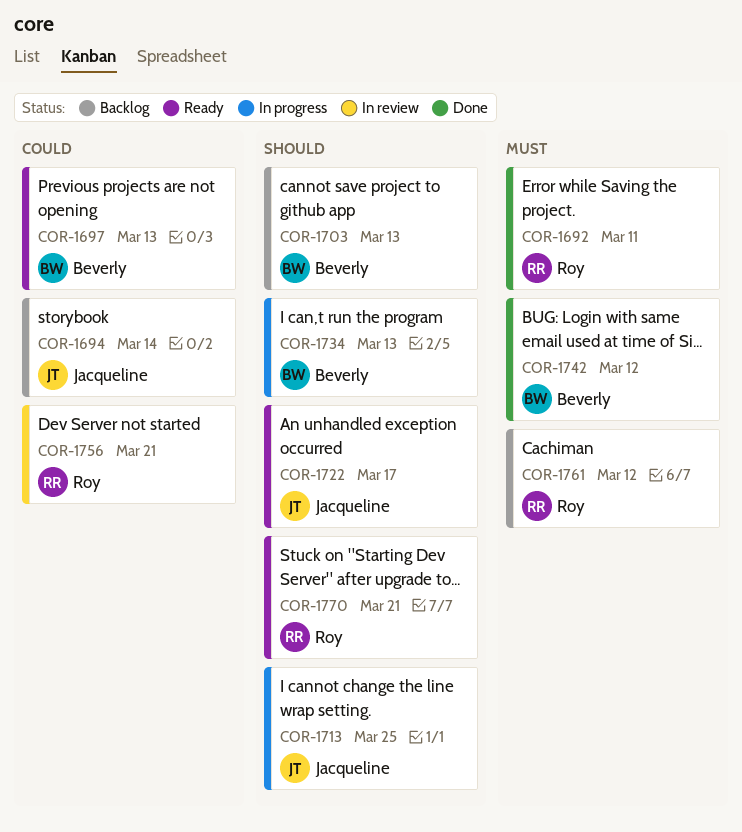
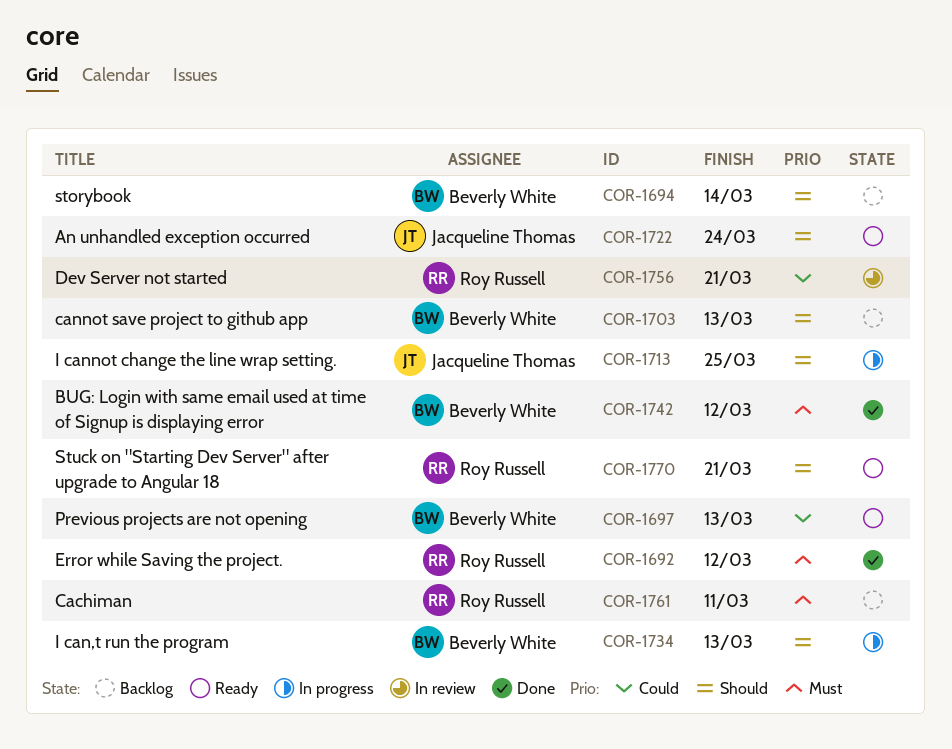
COR-1692, due: Mar 11 -> Mar 12
COR-1694, owner: Jacqueline Thomas -> Beverly White
COR-1694, priority: Could -> Should
COR-1722, due: Mar 17 -> Mar 24
COR-1761, due: Mar 12 -> Mar 11

